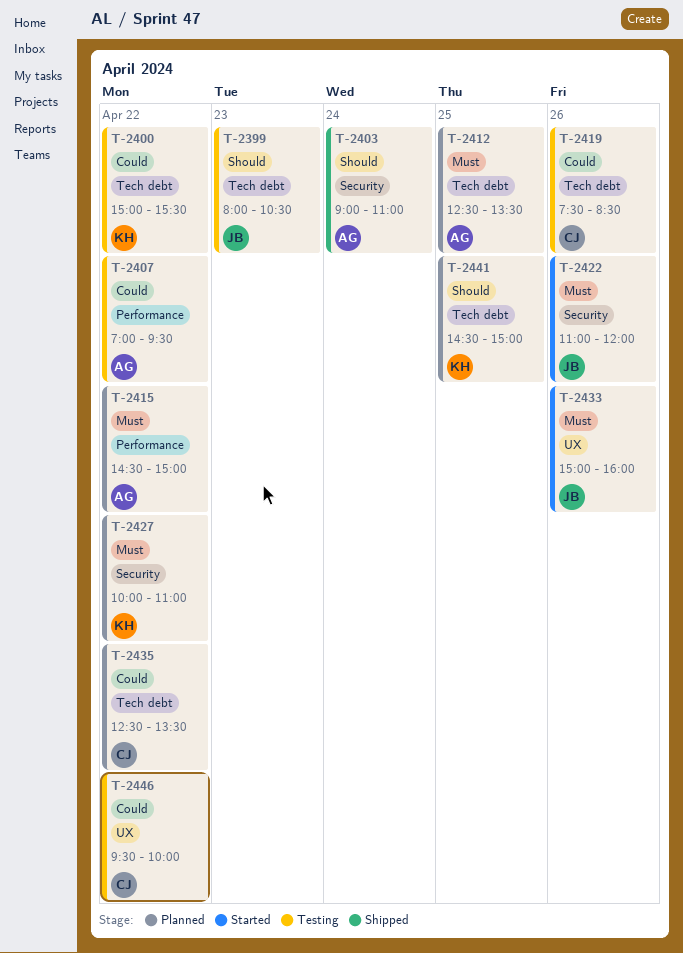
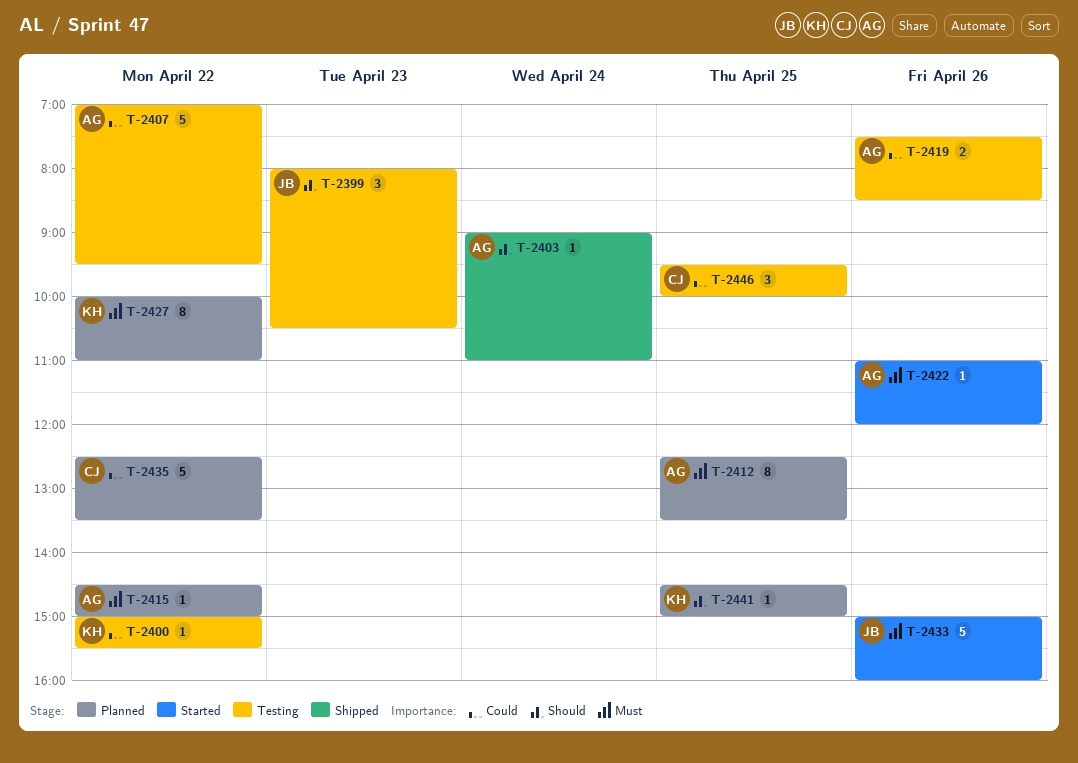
T-2419, owner: CJ -> AG
T-2422, owner: JB -> AG
T-2446, day: Apr 22 -> Apr 25

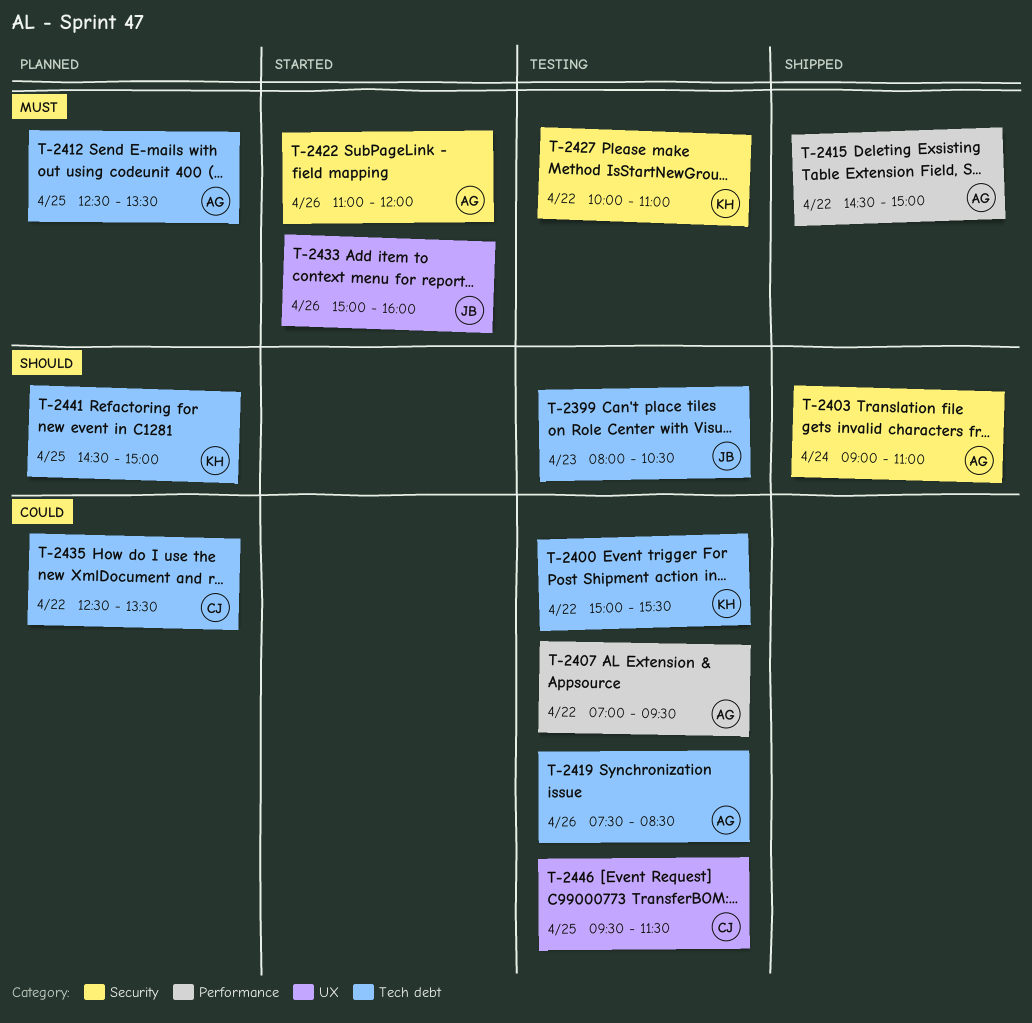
T-2415, status: Planned -> Shipped
T-2427, status: Planned -> Testing
T-2446, ends: 10:00 -> 11:30

